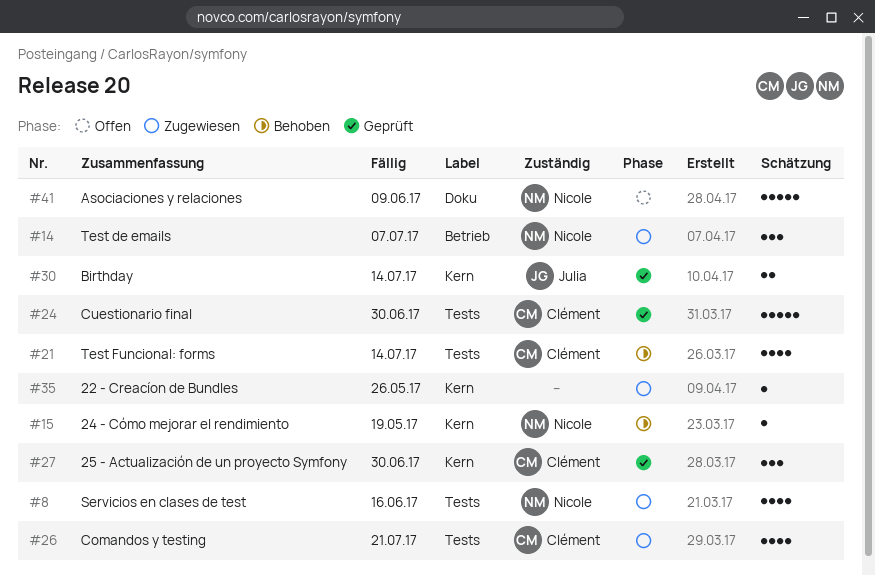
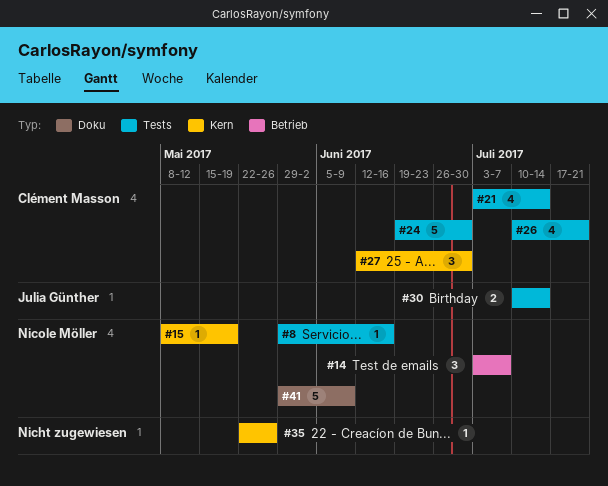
#8, estimate: 4 -> 1
#30, label: Kern -> Tests

